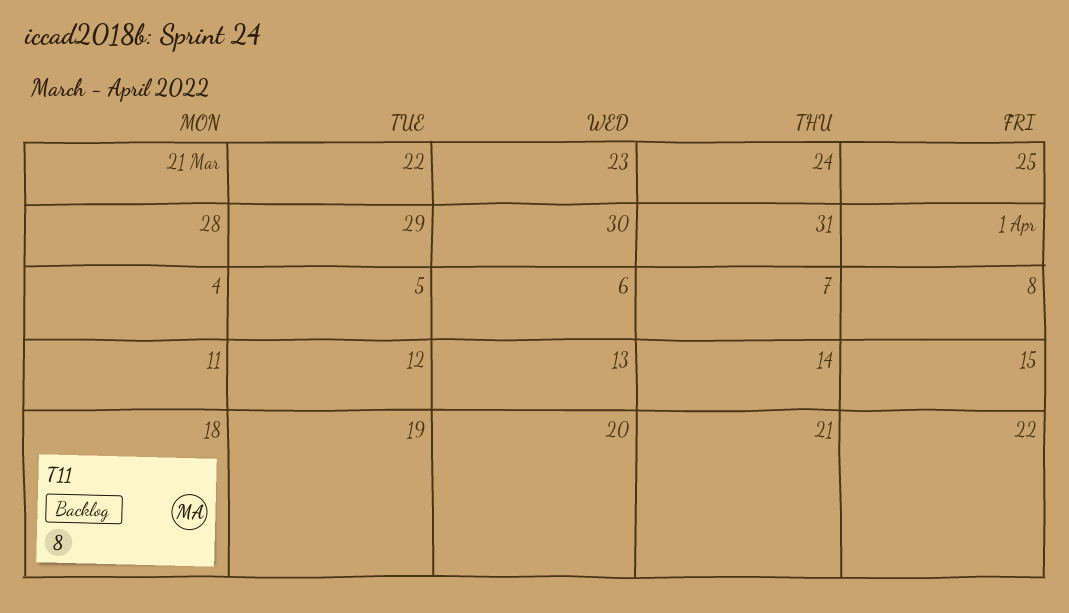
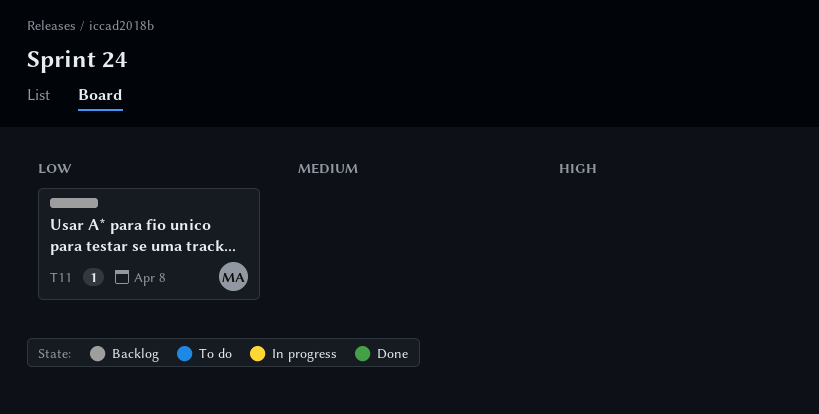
T11, estimate: 8 -> 1
T11, due: Apr 18 -> Apr 8

